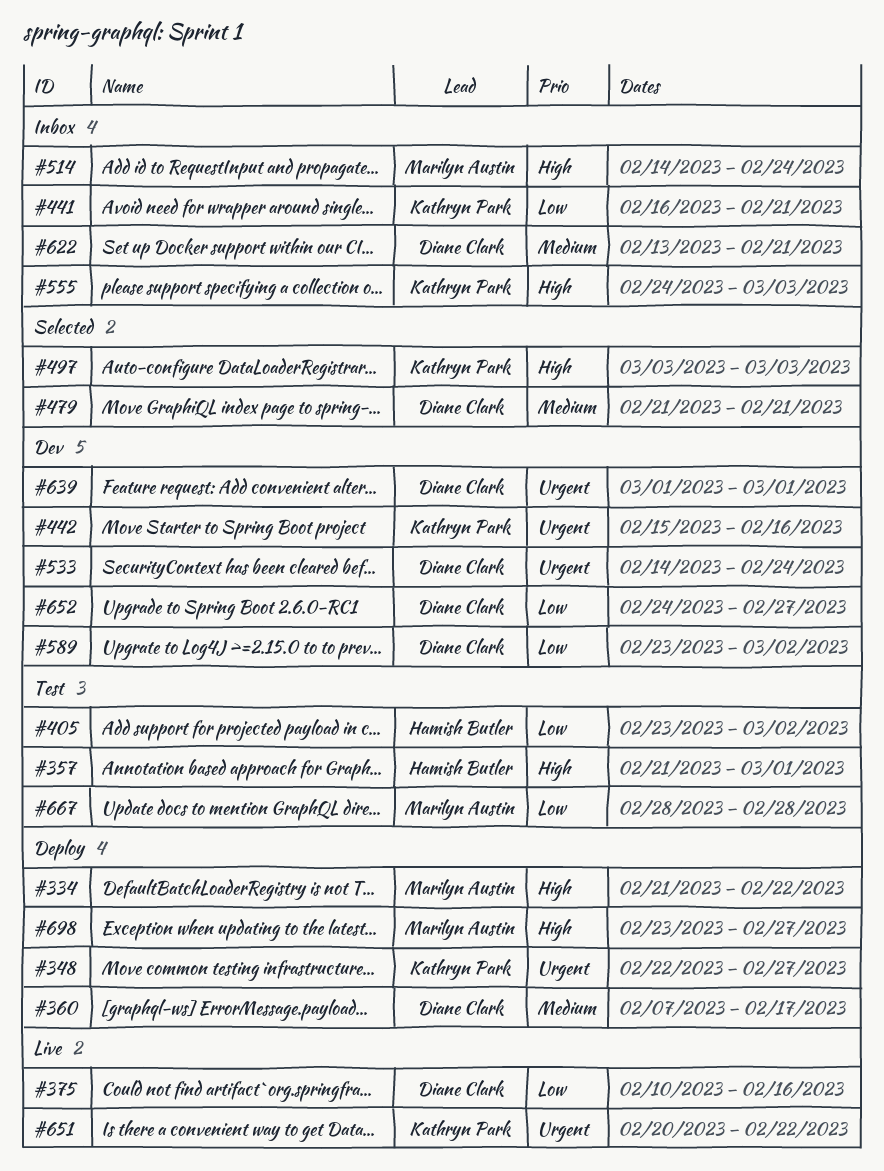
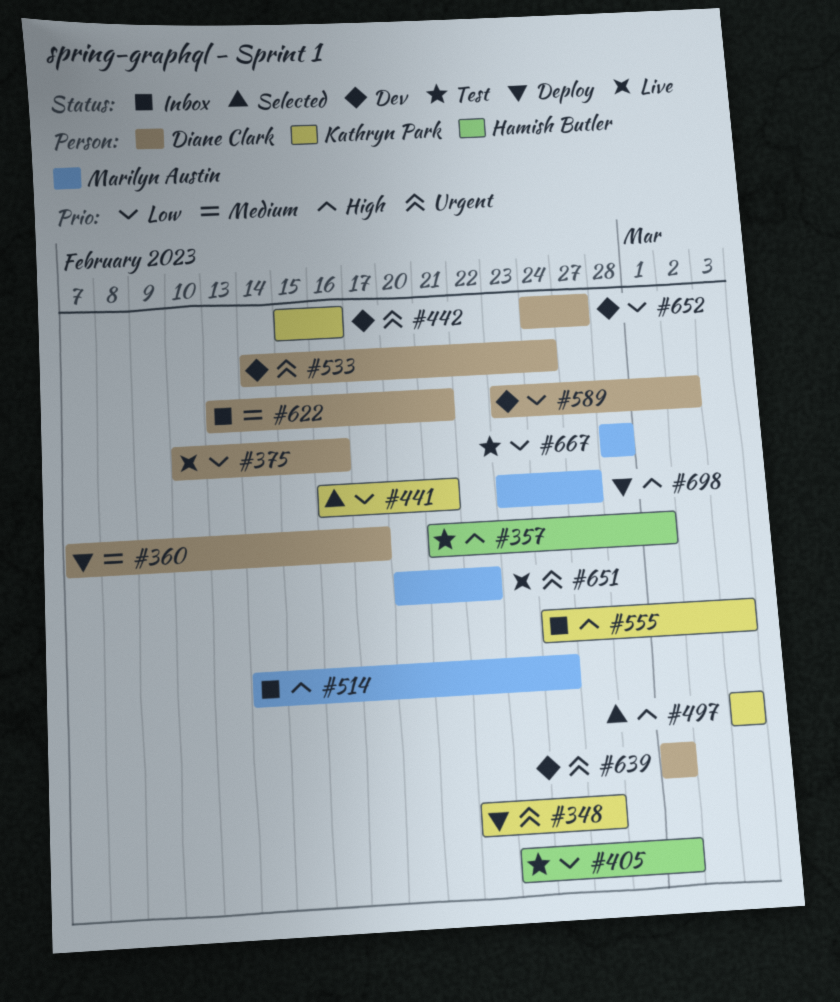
#334: present -> none
#405, due: Mar 2 -> Mar 1
#441, status: Inbox -> Selected
#479: present -> none
#651, owner: Kathryn Park -> Marilyn Austin

